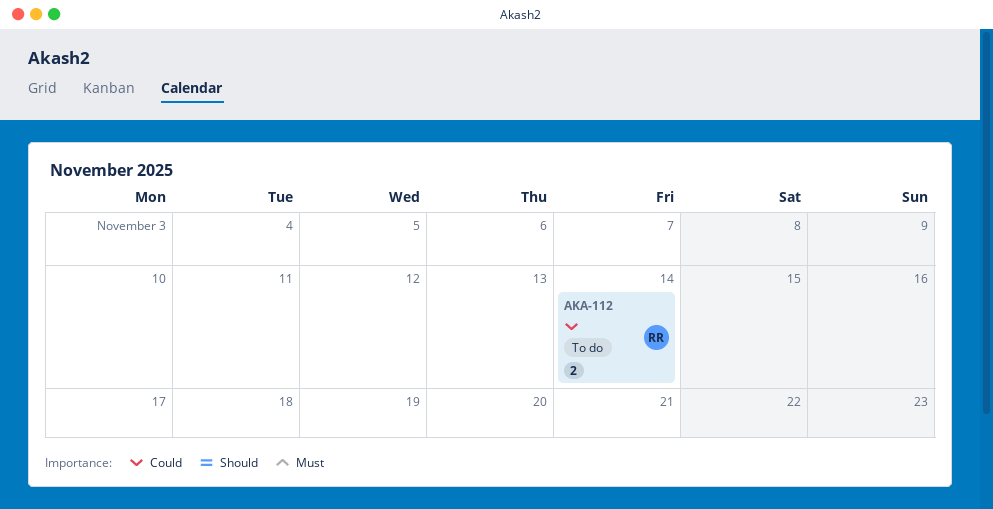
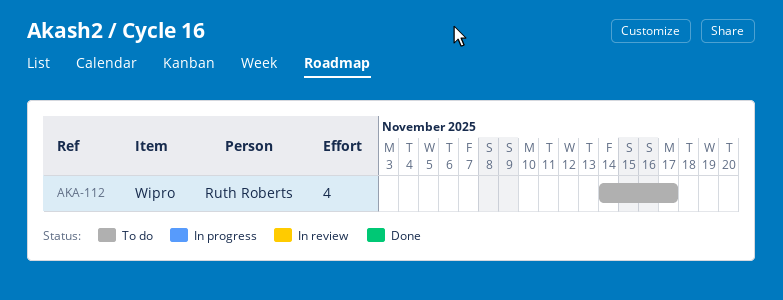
AKA-112, estimate: 2 -> 4
AKA-112, due: Nov 14 -> Nov 17

